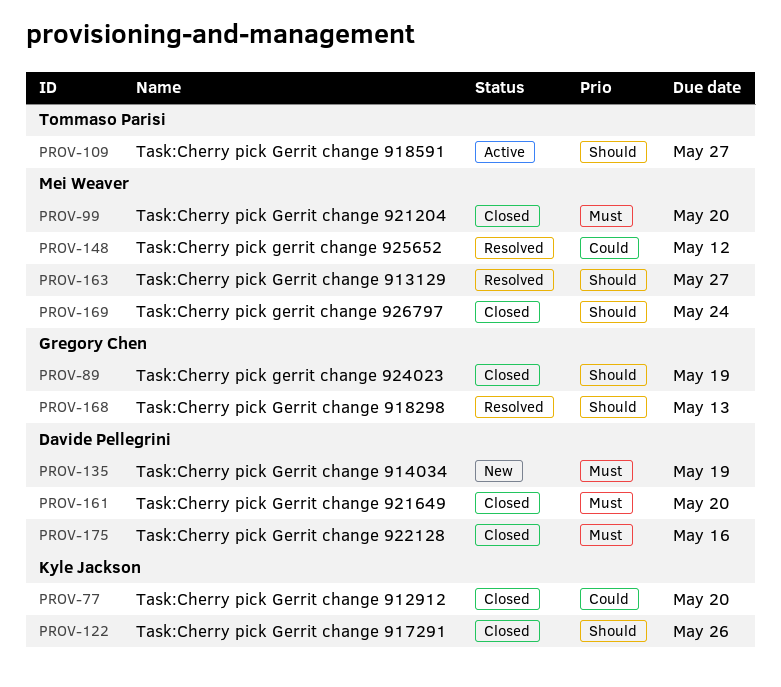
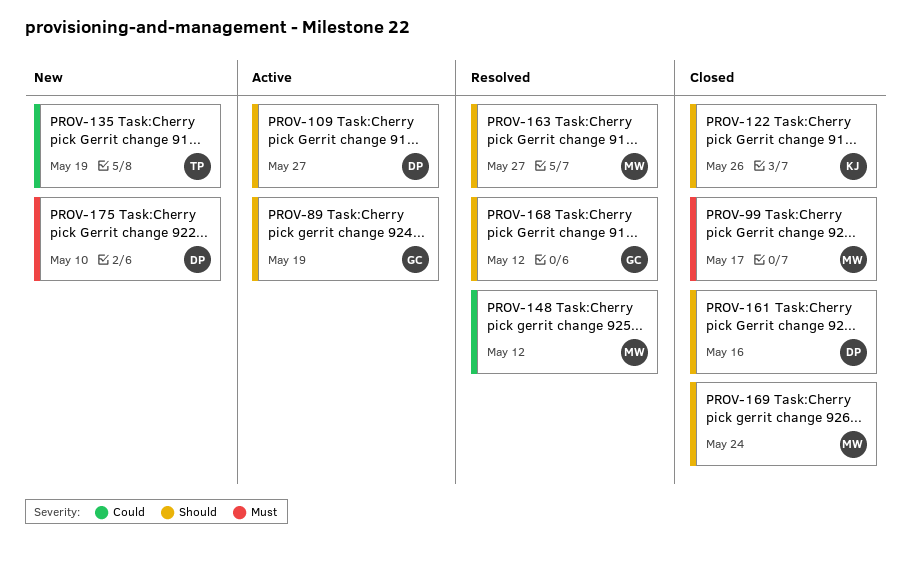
PROV-77: present -> none
PROV-89, status: Closed -> Active
PROV-99, due: May 20 -> May 17
PROV-109, owner: Tommaso Parisi -> Davide Pellegrini
PROV-135, owner: Davide Pellegrini -> Tommaso Parisi
PROV-135, priority: Must -> Could
PROV-161, priority: Must -> Should
PROV-161, due: May 20 -> May 16
PROV-168, due: May 13 -> May 12
PROV-175, status: Closed -> New
PROV-175, due: May 16 -> May 10

